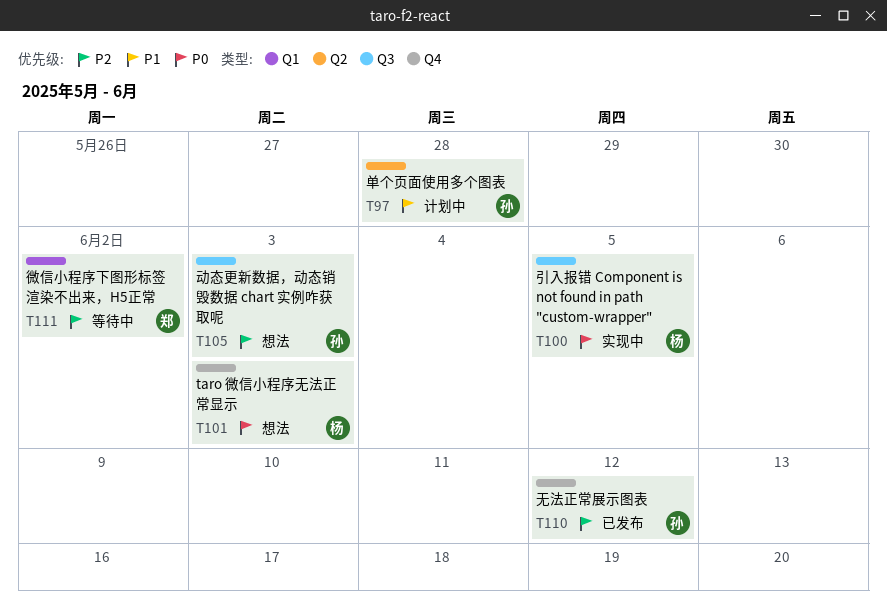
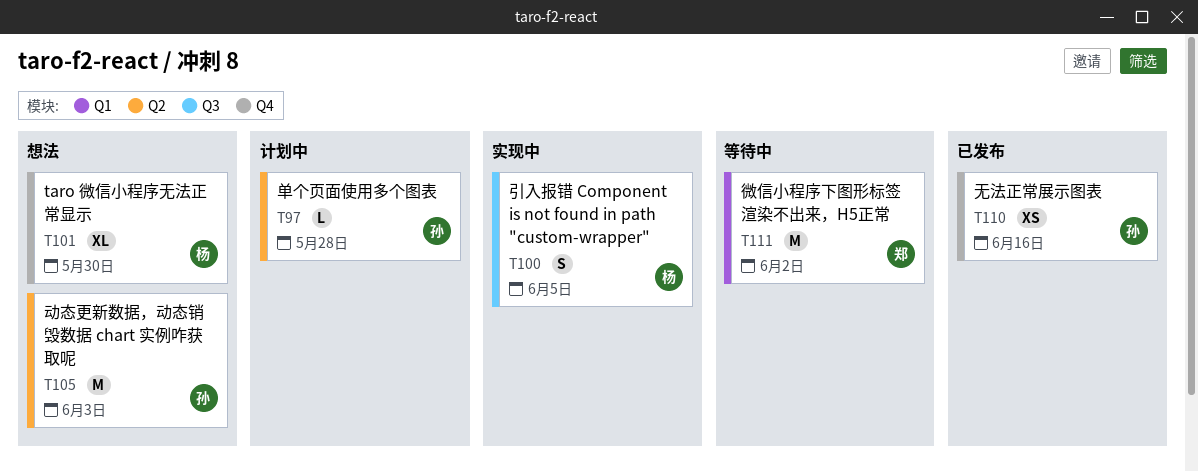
T101, due: Jun 3 -> May 30
T105, label: Q3 -> Q2
T110, due: Jun 12 -> Jun 16

